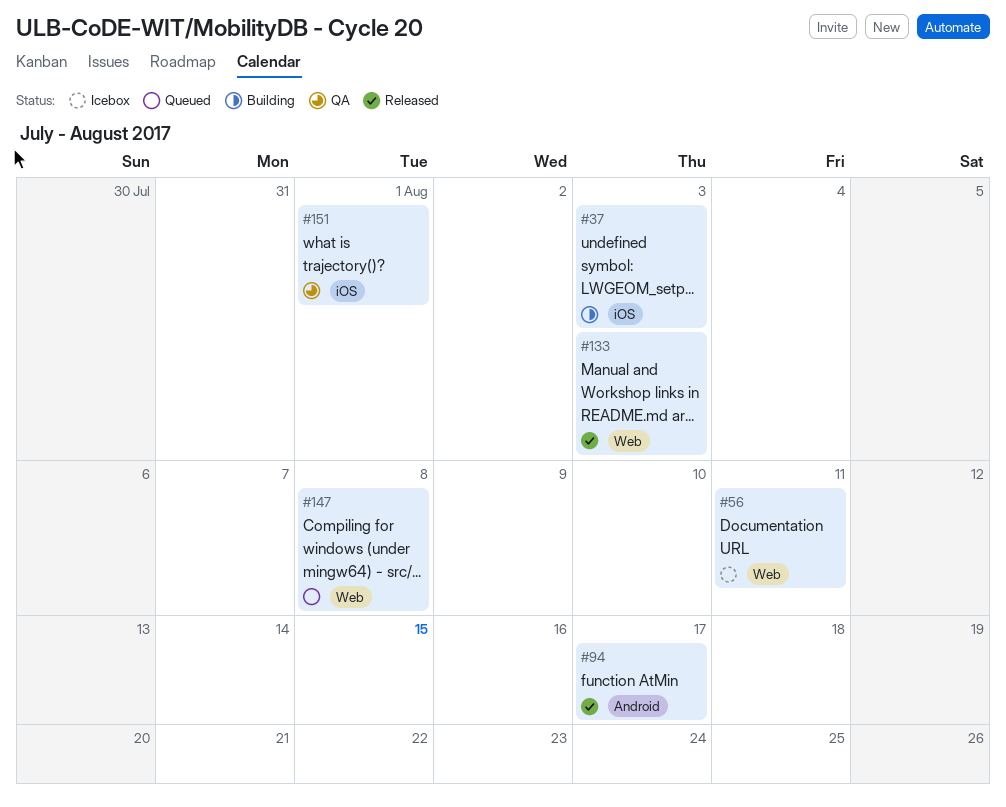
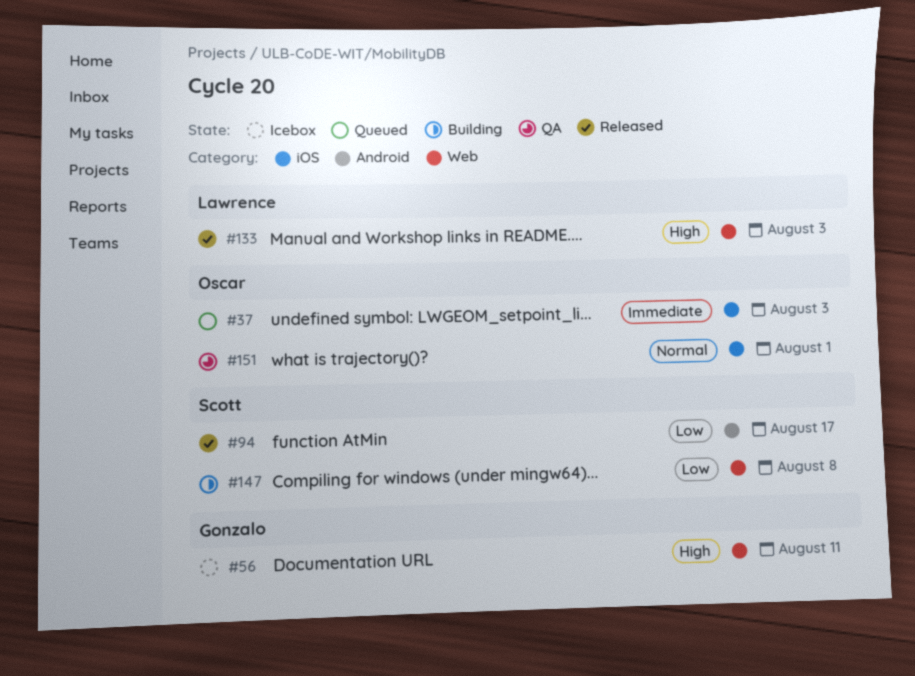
#37, status: Building -> Queued
#147, status: Queued -> Building

